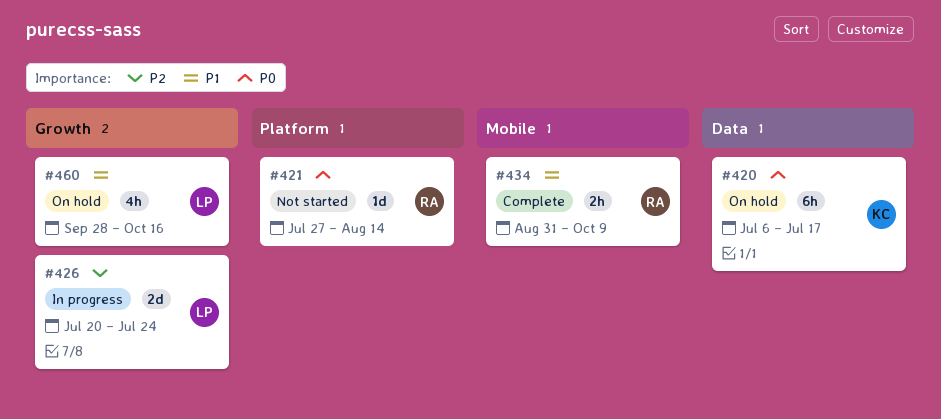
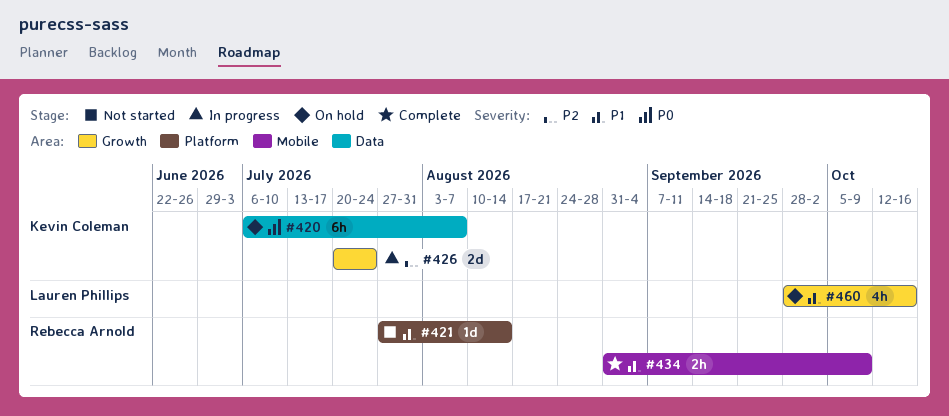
#420, due: Jul 17 -> Aug 7
#421, priority: P0 -> P1
#426, owner: Lauren Phillips -> Kevin Coleman

